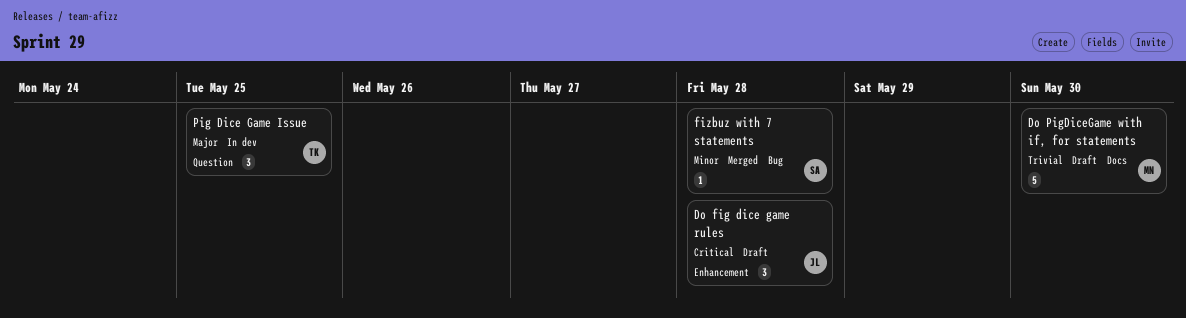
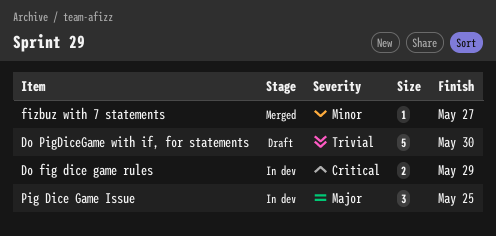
Do fig dice game rules, status: Draft -> In dev
Do fig dice game rules, estimate: 3 -> 2
Do fig dice game rules, due: May 28 -> May 29
fizbuz with 7 statements, due: May 28 -> May 27

